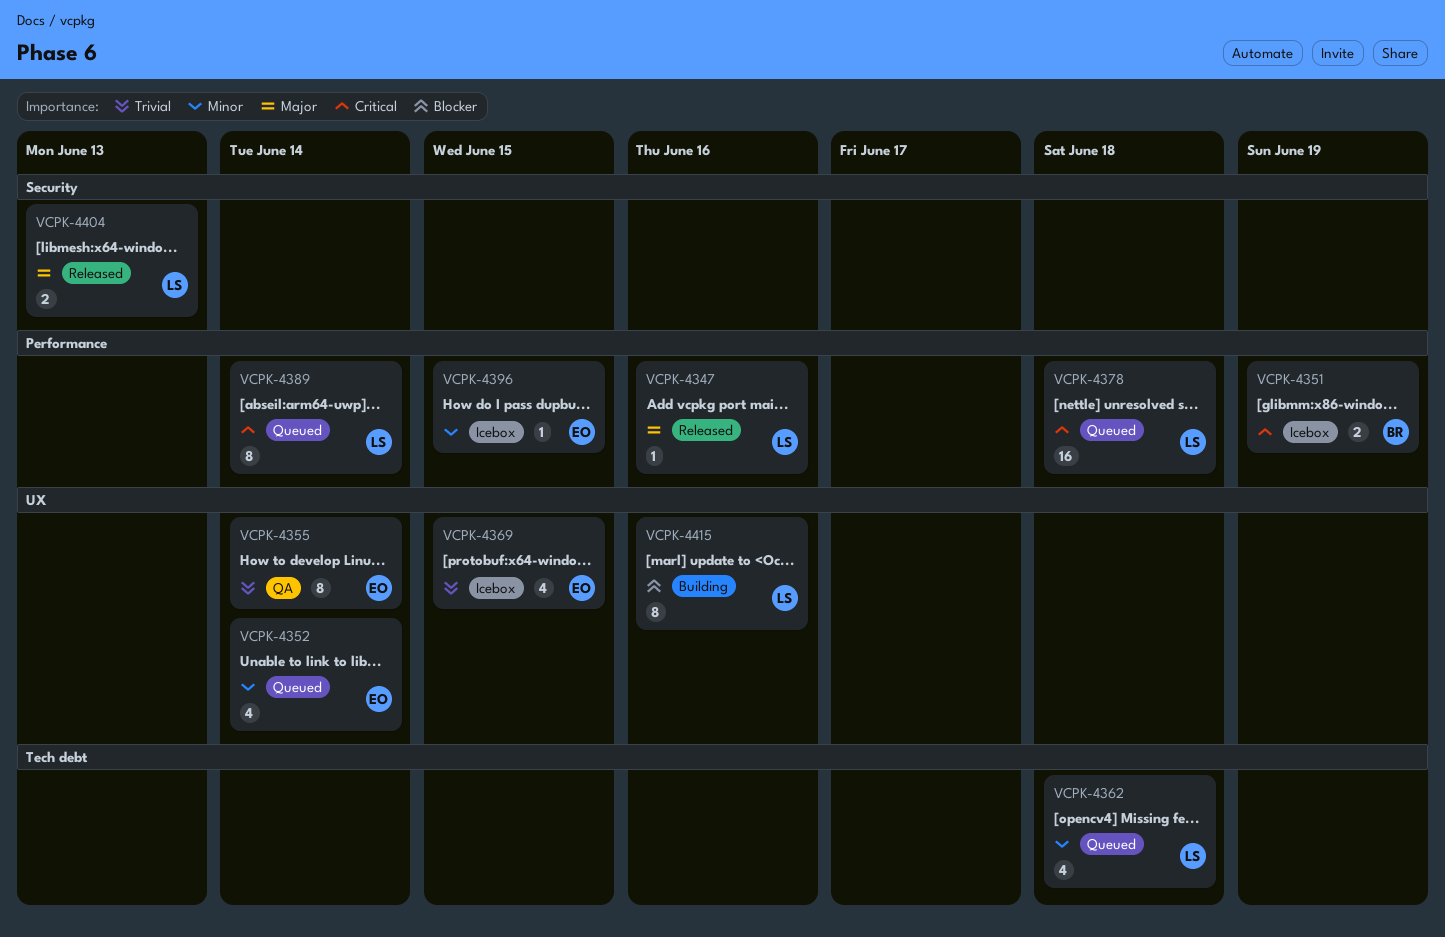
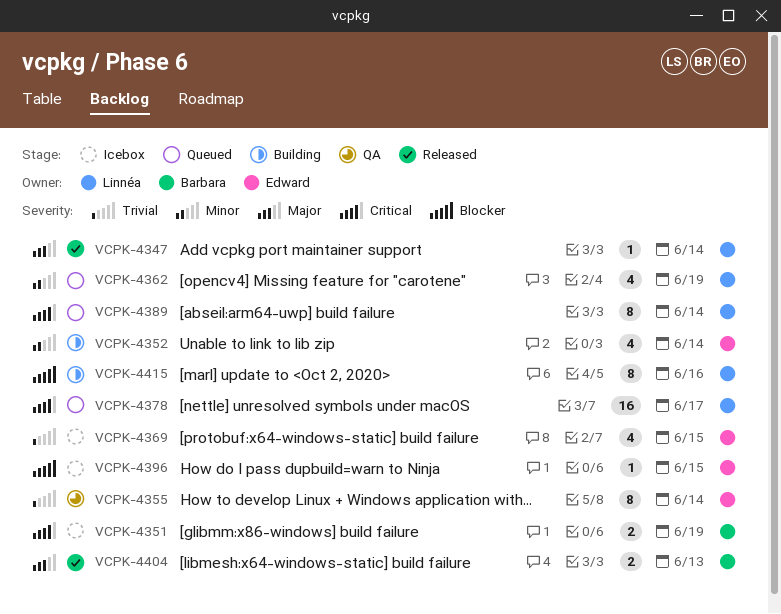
VCPK-4347, due: Jun 16 -> Jun 14
VCPK-4352, status: Queued -> Building
VCPK-4362, due: Jun 18 -> Jun 19
VCPK-4378, due: Jun 18 -> Jun 17
VCPK-4396, priority: Minor -> Blocker
VCPK-4404, owner: Linnéa -> Barbara

